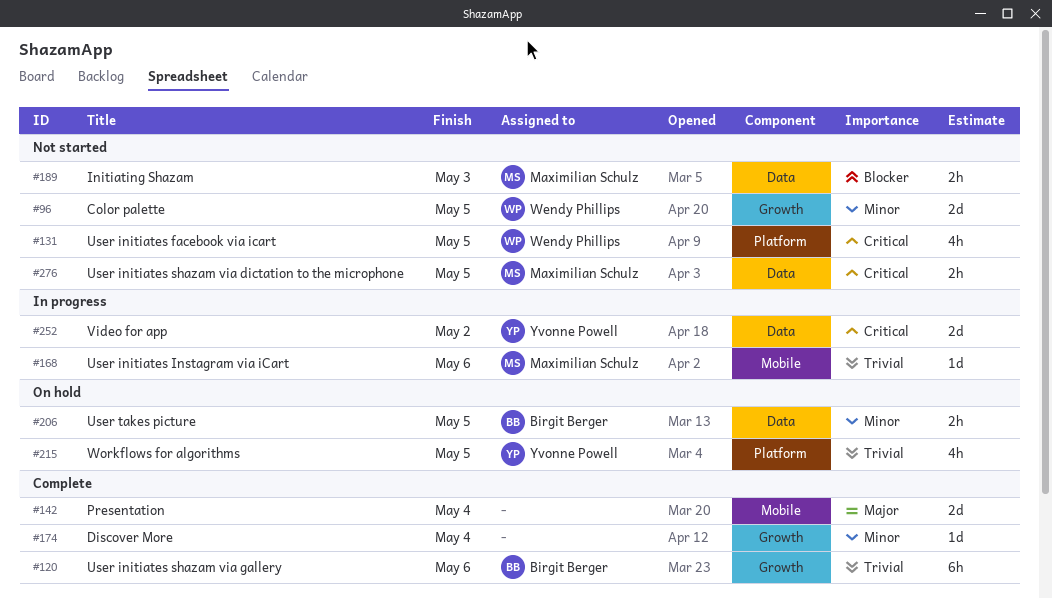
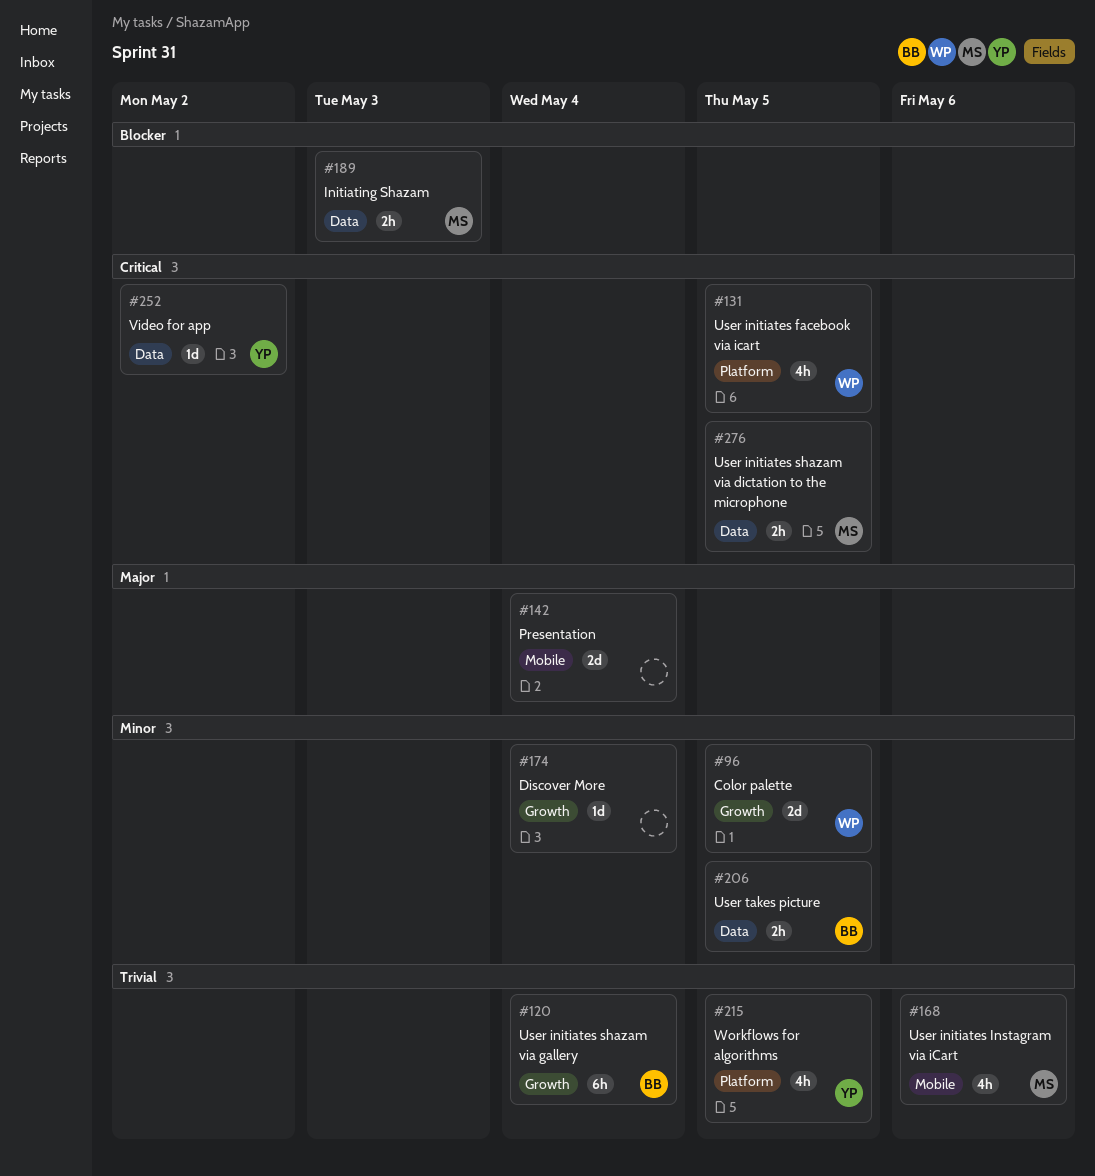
#120, due: May 6 -> May 4
#168, estimate: 1d -> 4h
#252, estimate: 2d -> 1d

